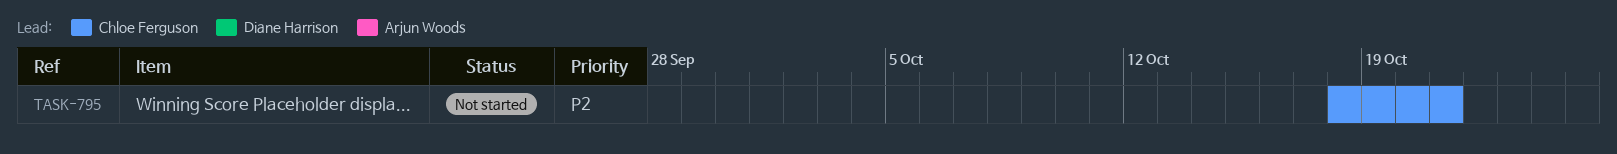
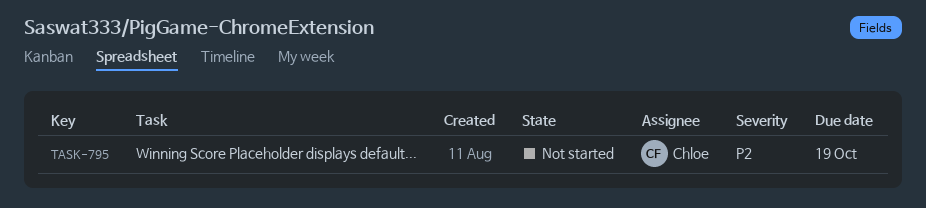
TASK-795, due: Oct 21 -> Oct 19

